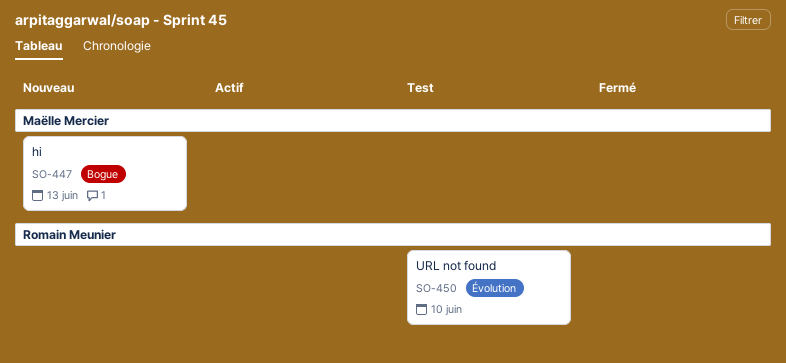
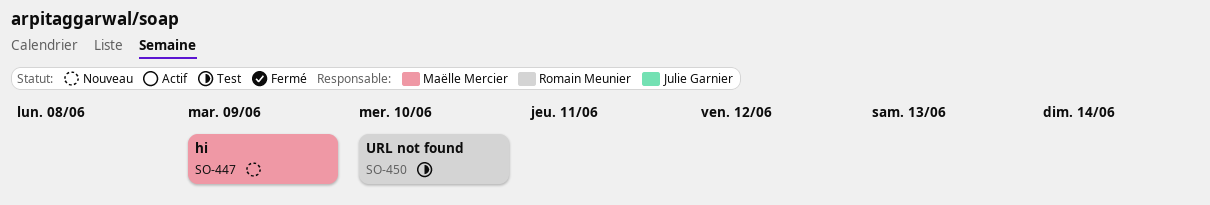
SO-447, due: Jun 13 -> Jun 9

